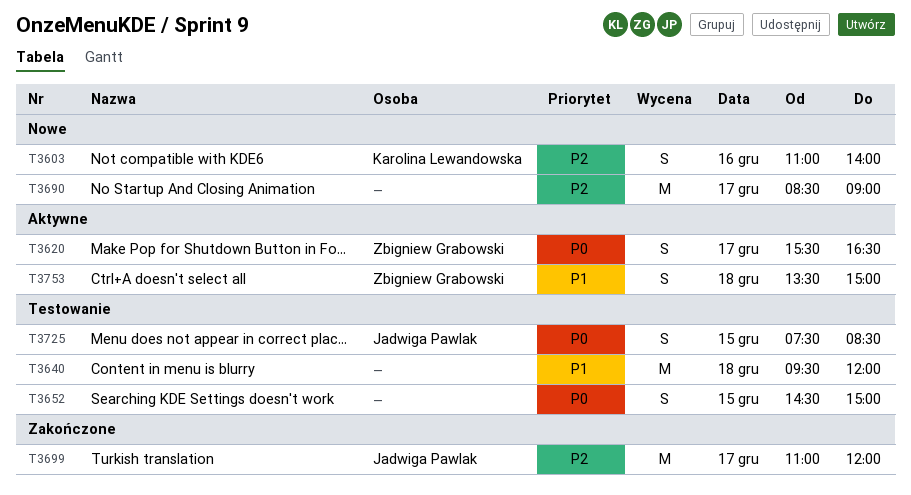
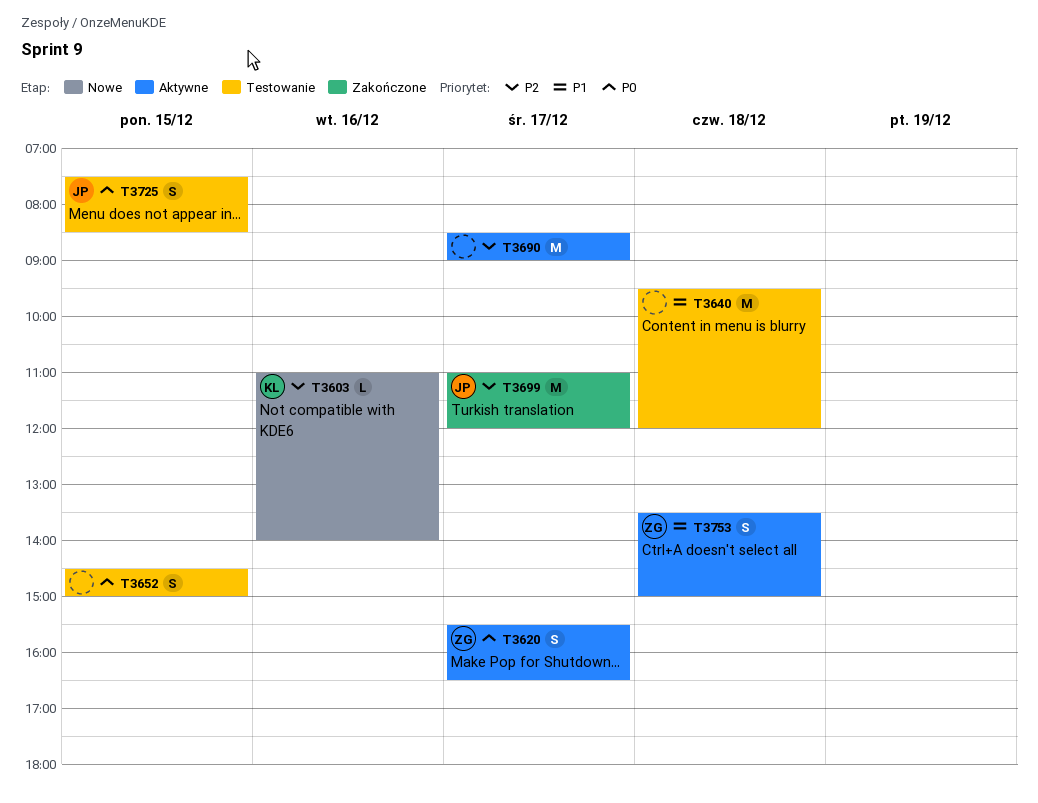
T3603, estimate: S -> L
T3690, status: Nowe -> Aktywne

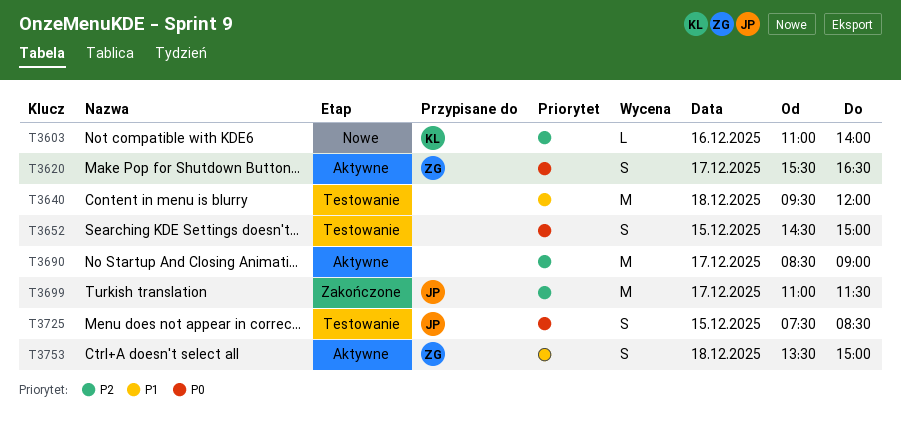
T3699, ends: 12:00 -> 11:30

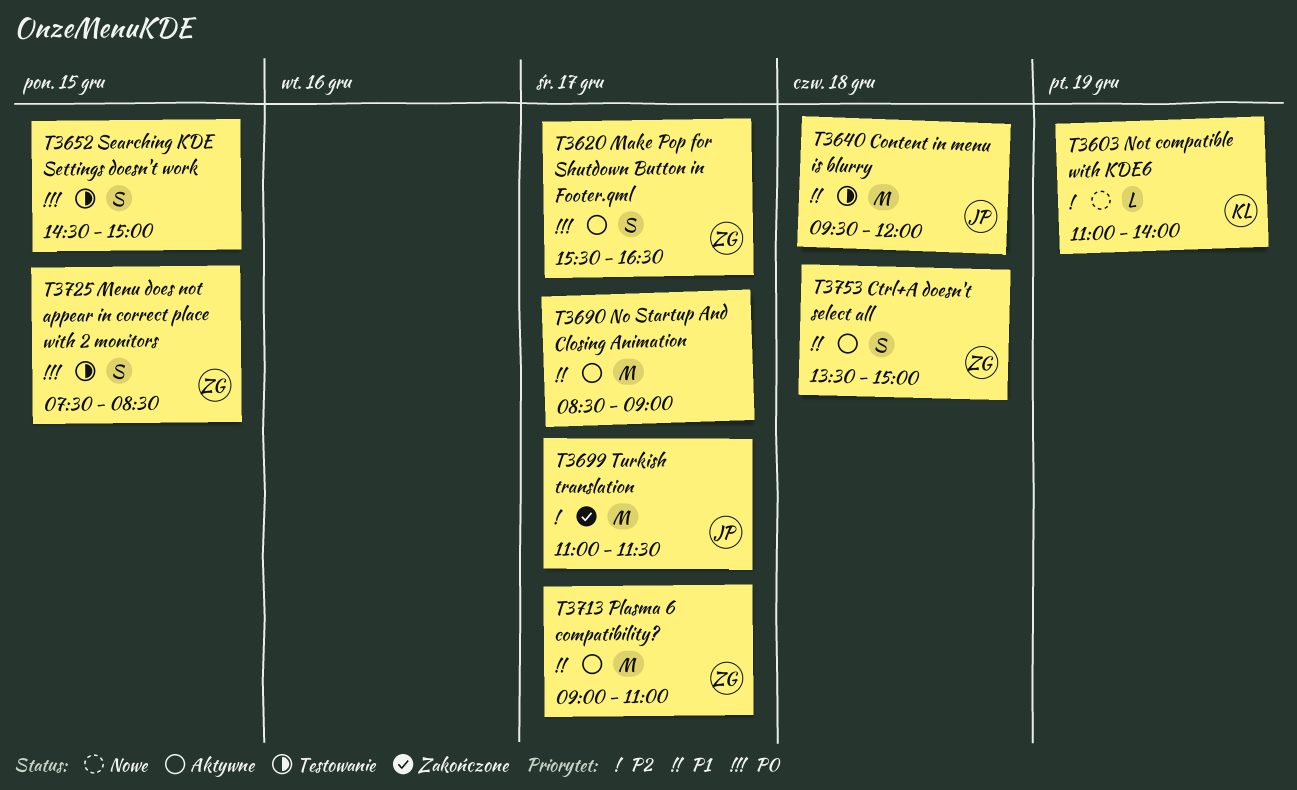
T3603, day: Dec 16 -> Dec 19
T3640, owner: none -> JP
T3690, priority: P2 -> P1
T3713: none -> present
T3725, owner: JP -> ZG

